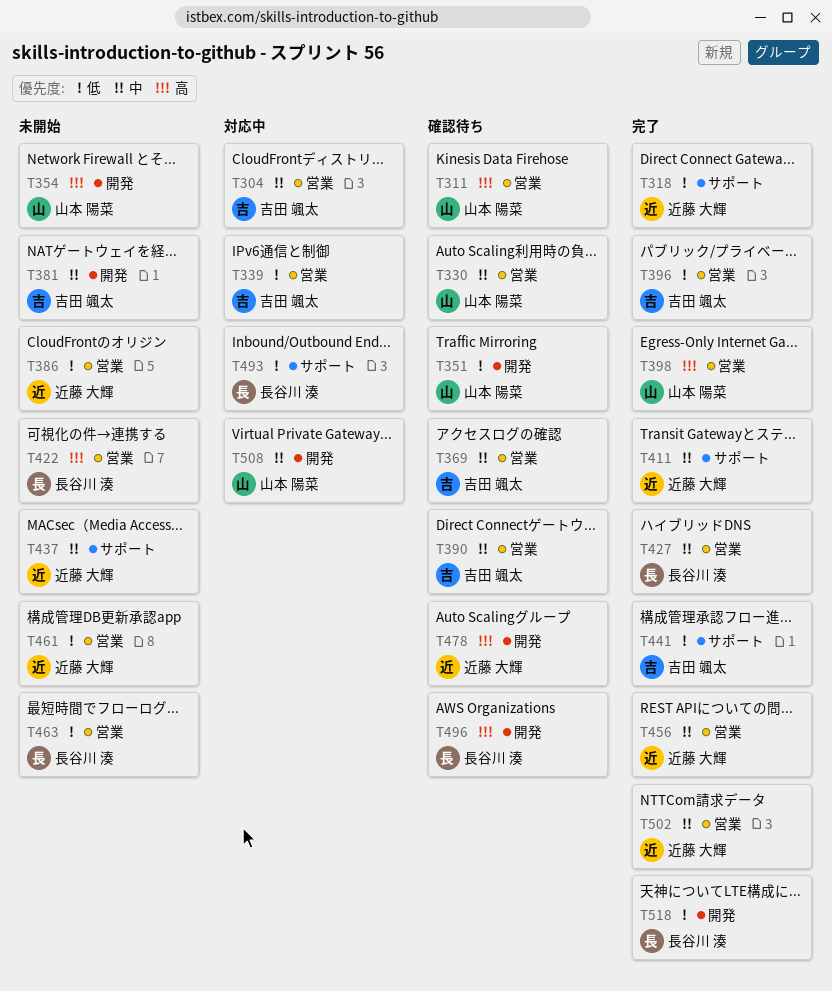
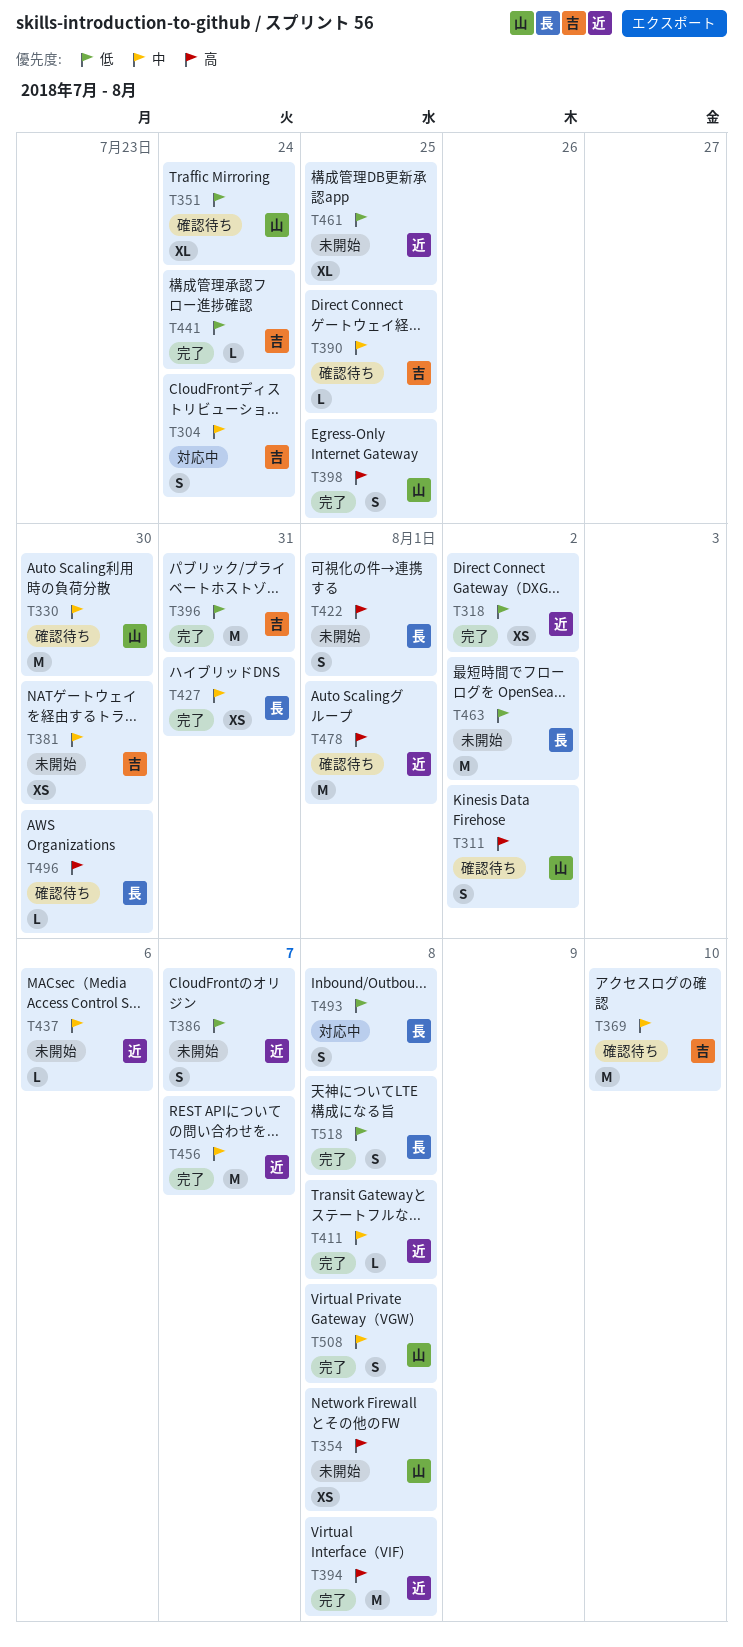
T339: present -> none
T394: none -> present
T502: present -> none
T508, status: 対応中 -> 完了

